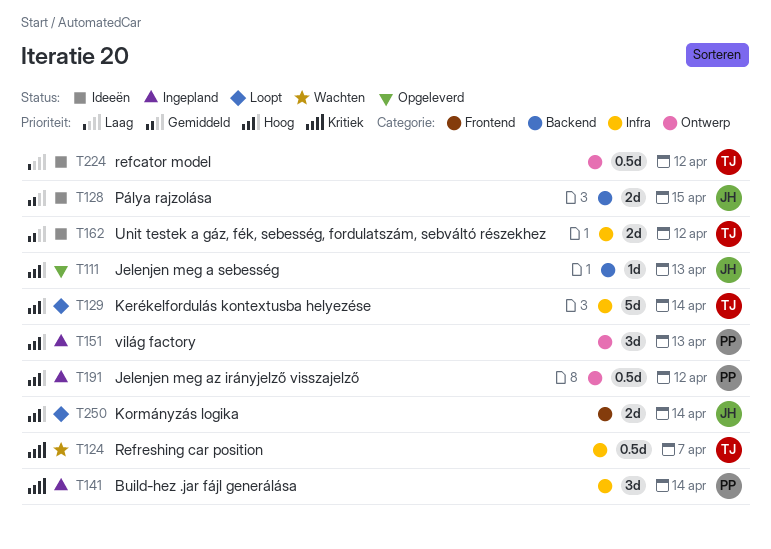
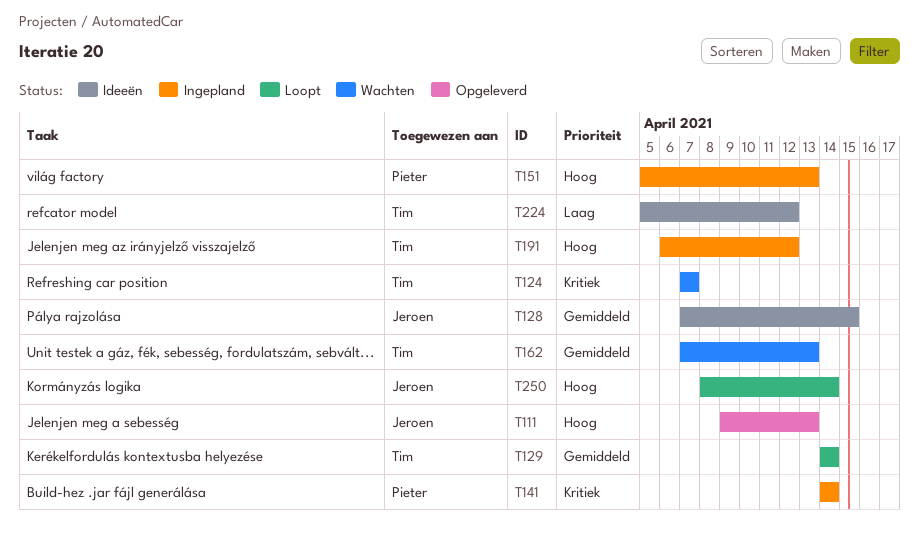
T129, priority: Hoog -> Gemiddeld
T162, status: Ideeën -> Wachten
T162, due: Apr 12 -> Apr 13
T191, owner: Pieter -> Tim

